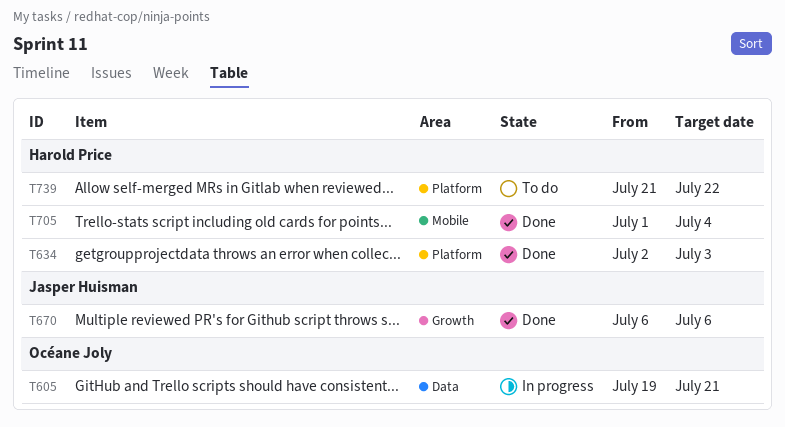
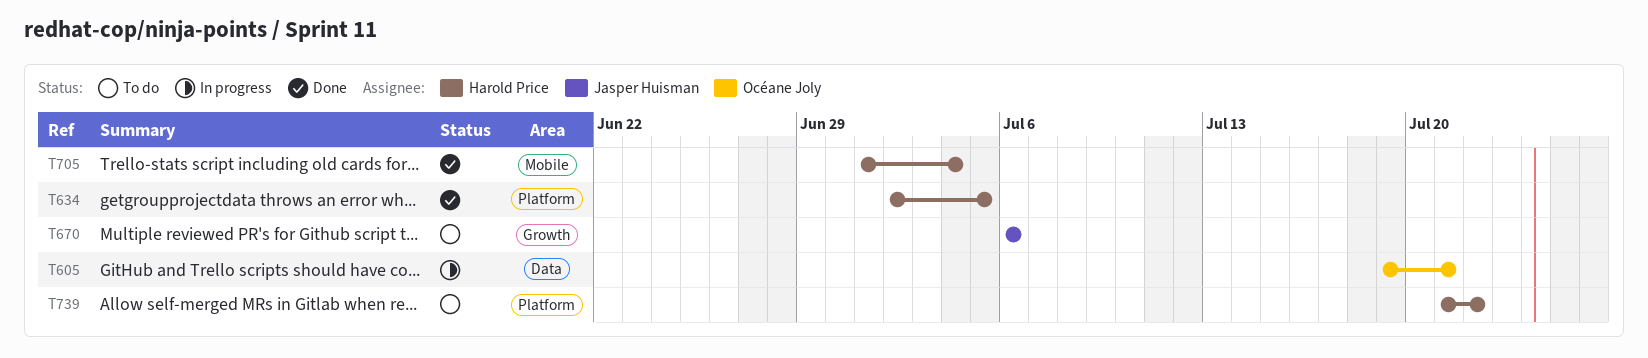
T634, due: Jul 3 -> Jul 5
T670, status: Done -> To do

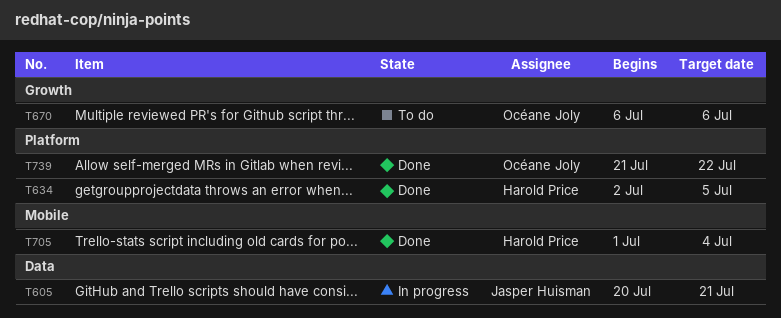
T605, owner: Océane Joly -> Jasper Huisman
T605, start: Jul 19 -> Jul 20
T670, owner: Jasper Huisman -> Océane Joly
T739, status: To do -> Done
T739, owner: Harold Price -> Océane Joly

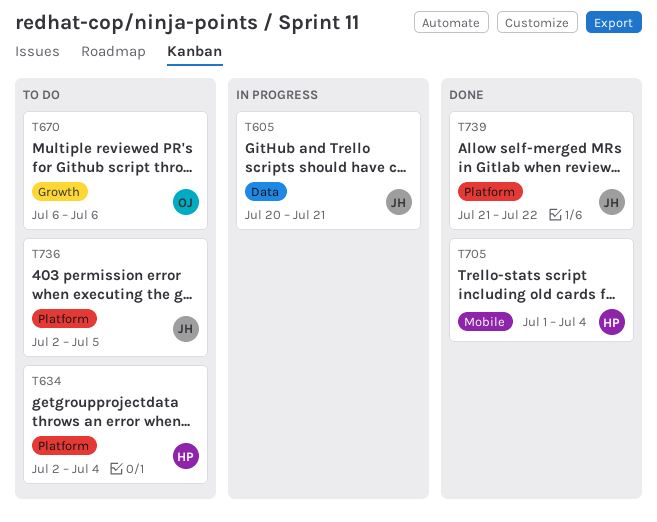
T634, status: Done -> To do
T634, due: Jul 5 -> Jul 4
T736: none -> present
T739, owner: Océane Joly -> Jasper Huisman

